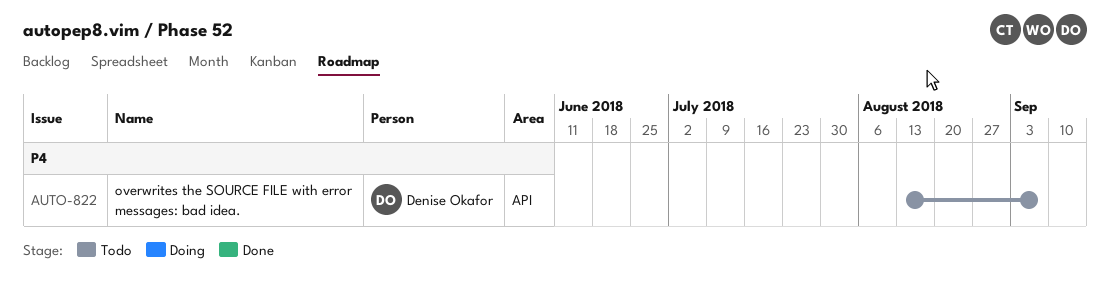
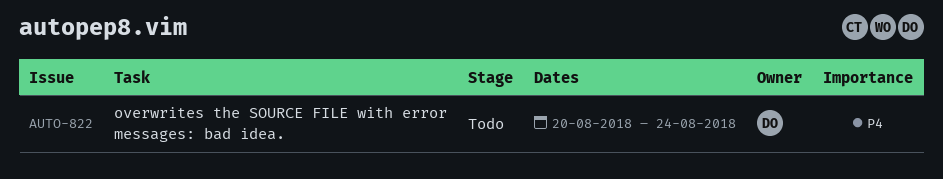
AUTO-822, start: Aug 13 -> Aug 20
AUTO-822, due: Sep 7 -> Aug 24

